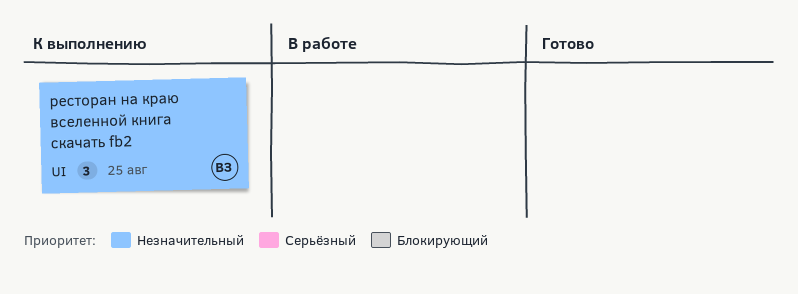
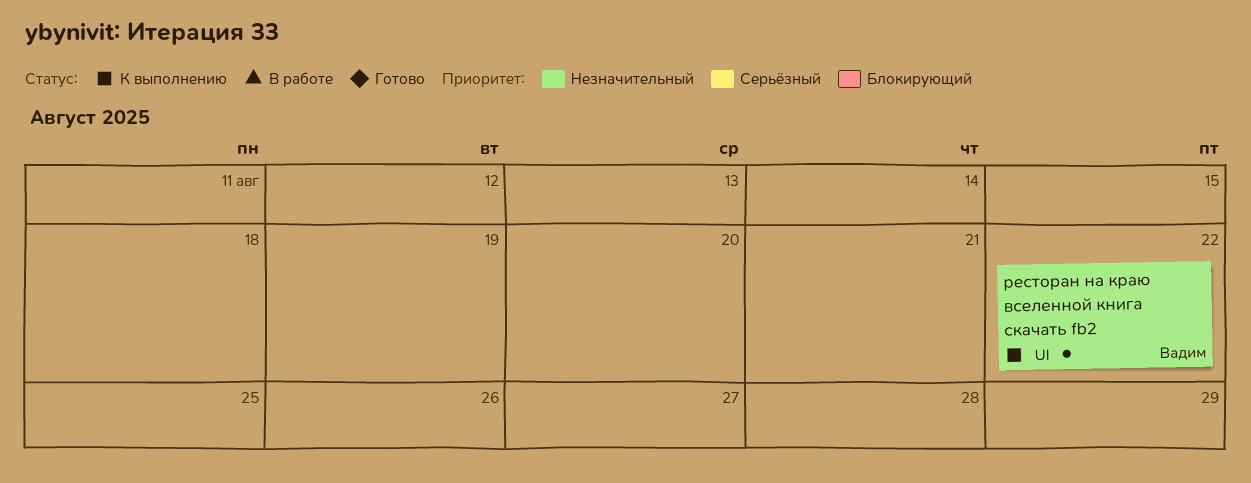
ресторан на краю вселенной книга скачать fb2, estimate: 3 -> 1
ресторан на краю вселенной книга скачать fb2, due: Aug 25 -> Aug 22

